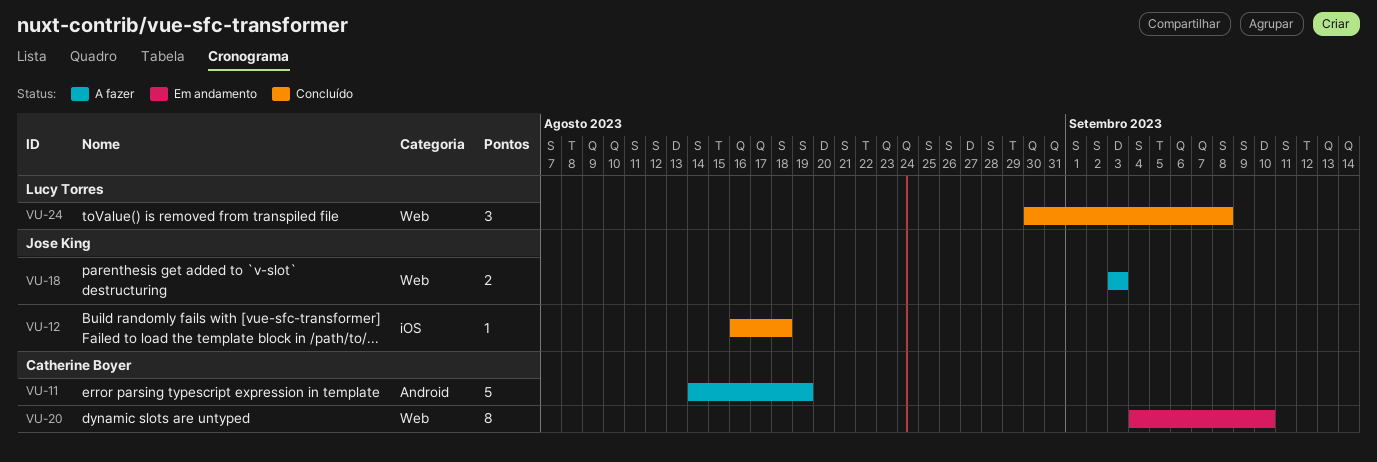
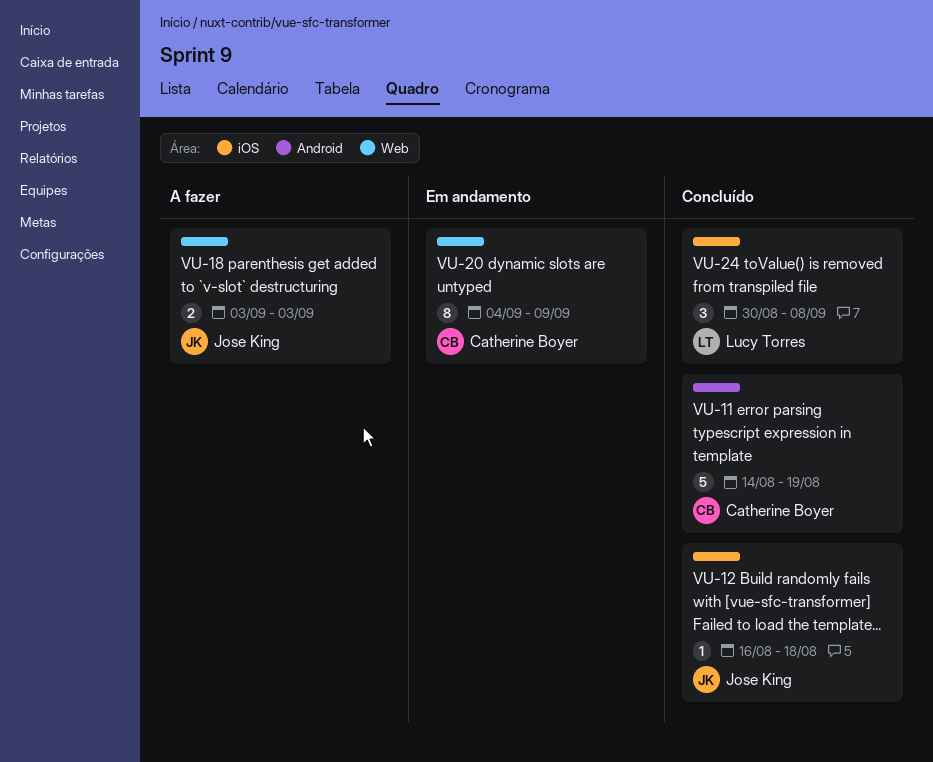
VU-11, status: A fazer -> Concluído
VU-20, due: Sep 10 -> Sep 9
VU-24, label: Web -> iOS

